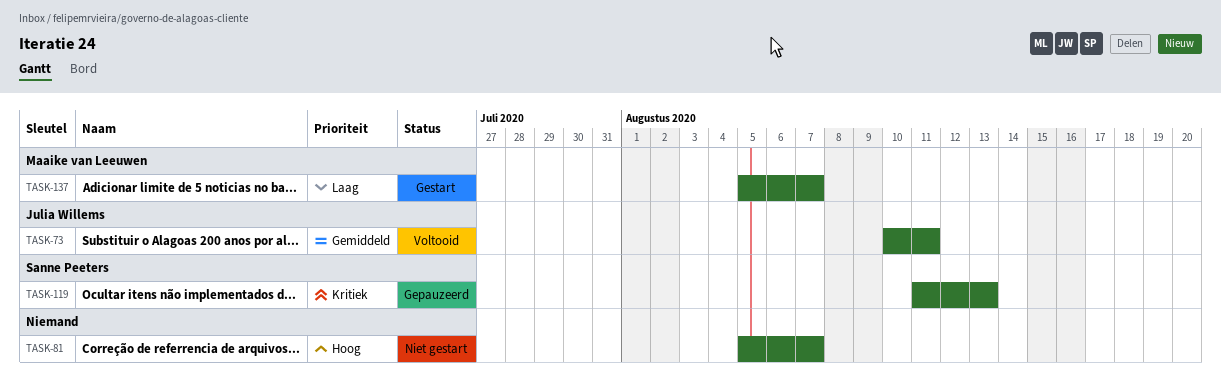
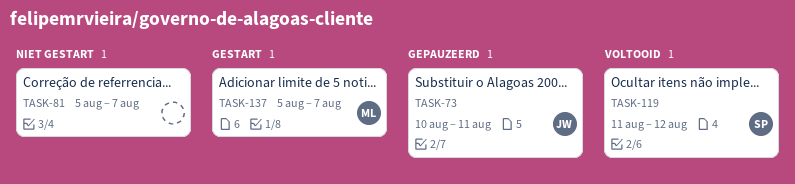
TASK-73, status: Voltooid -> Gepauzeerd
TASK-119, status: Gepauzeerd -> Voltooid
TASK-119, due: Aug 13 -> Aug 12

